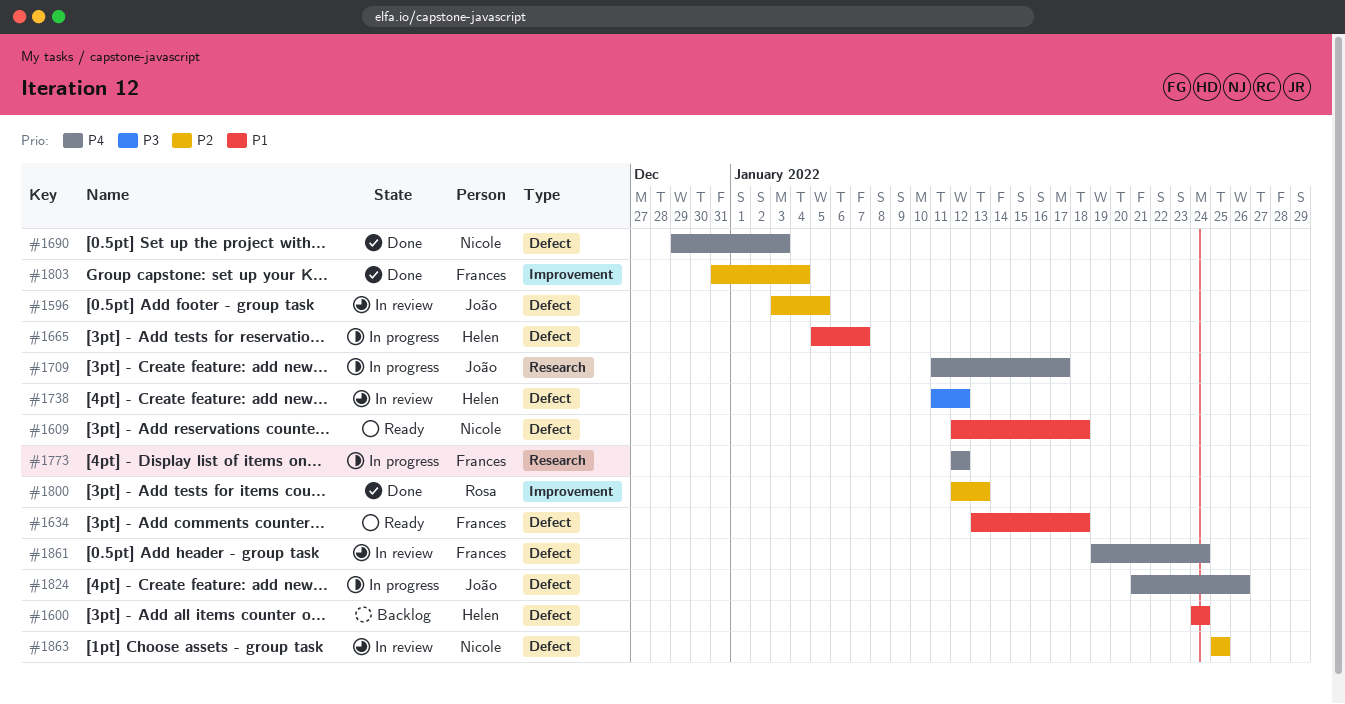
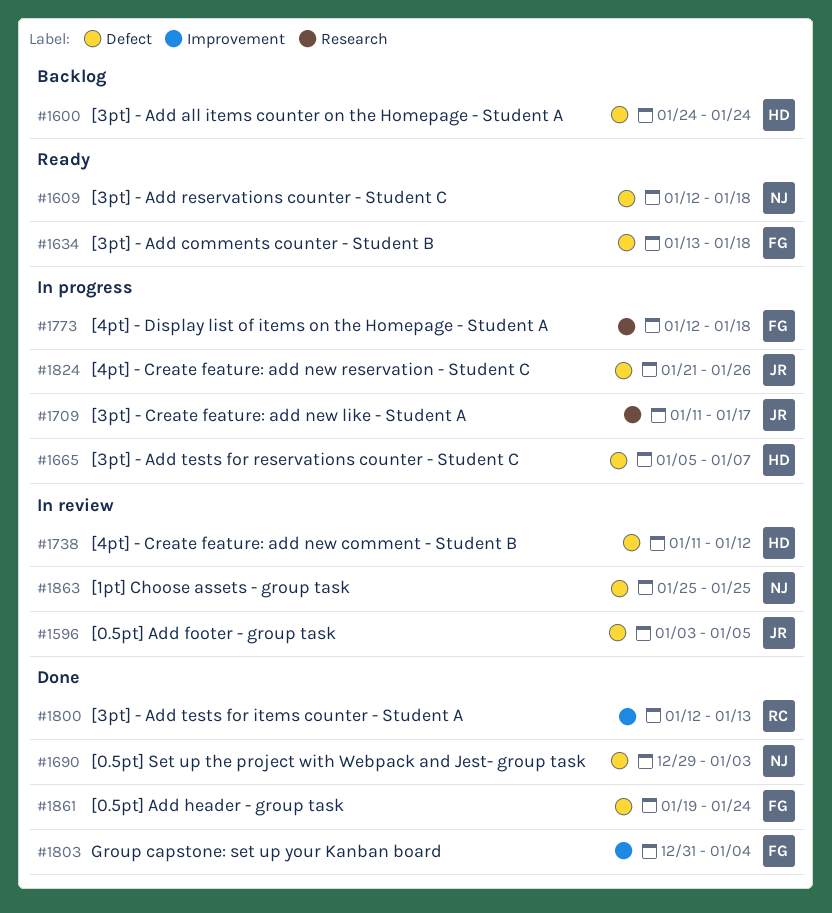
#1773, due: Jan 12 -> Jan 18
#1861, status: In review -> Done

